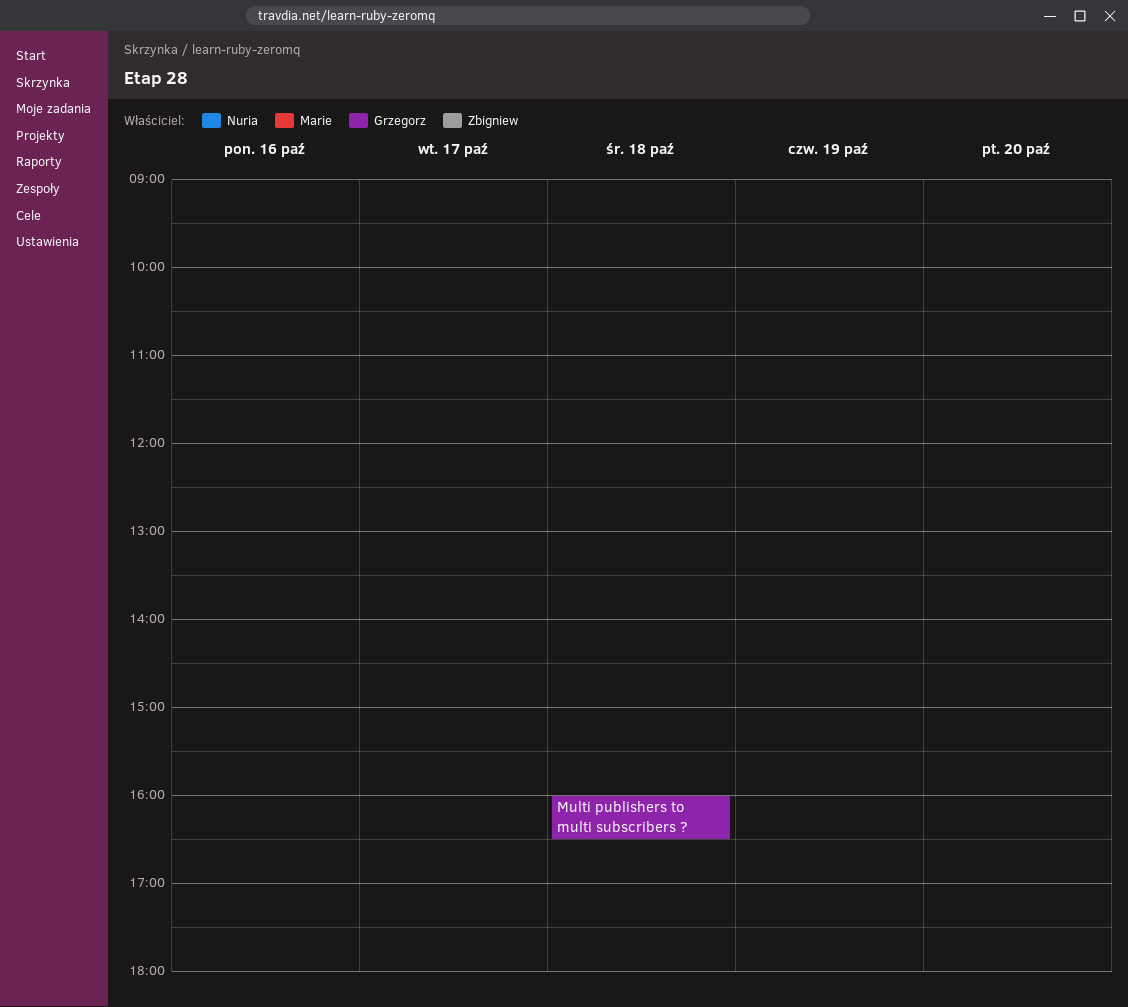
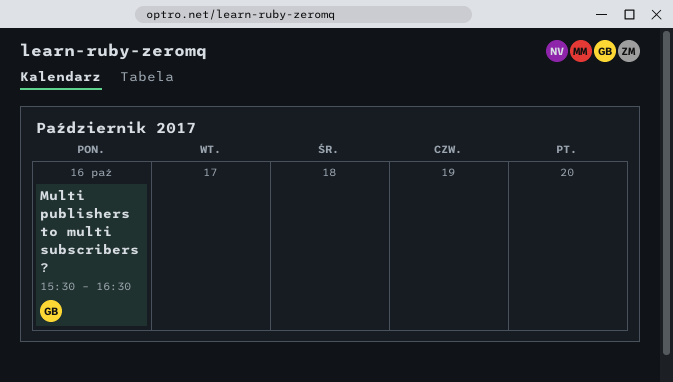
Multi publishers to multi subscribers ?, day: Oct 18 -> Oct 16
Multi publishers to multi subscribers ?, begins: 16:00 -> 15:30

